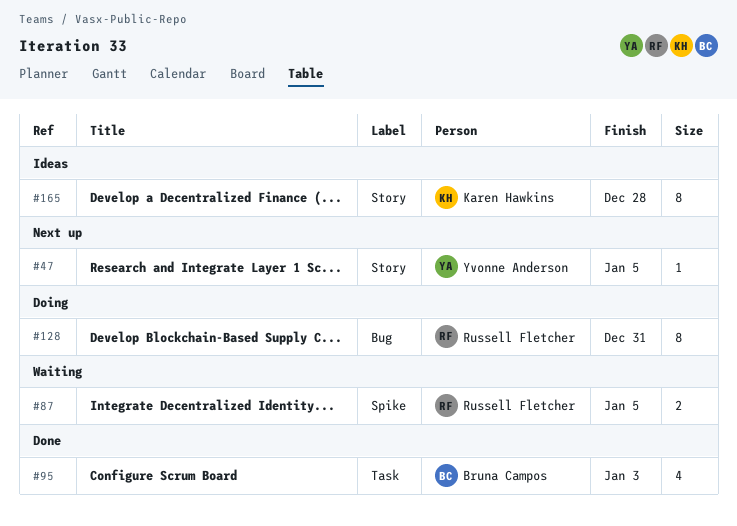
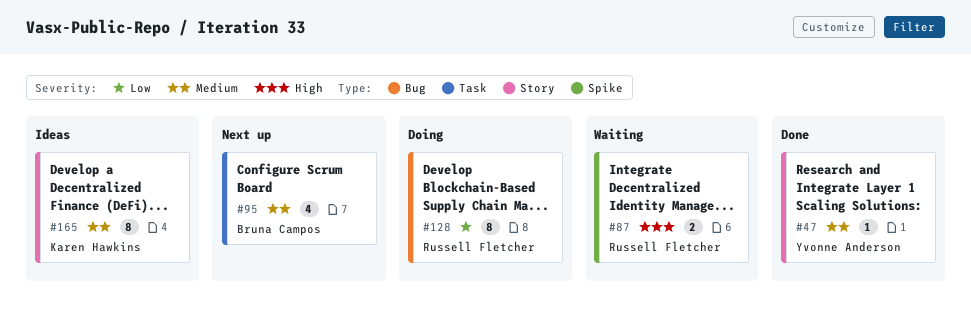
#47, status: Next up -> Done
#95, status: Done -> Next up

